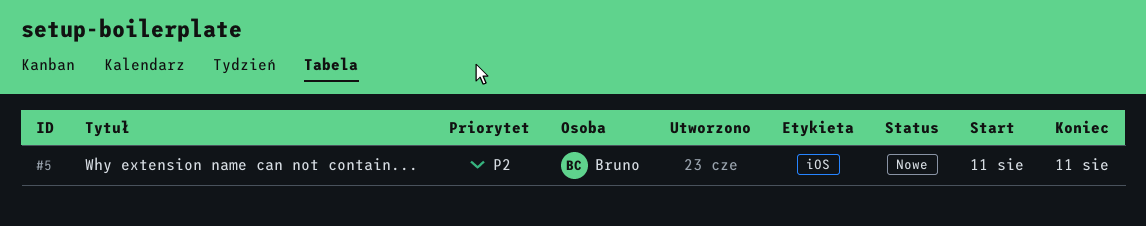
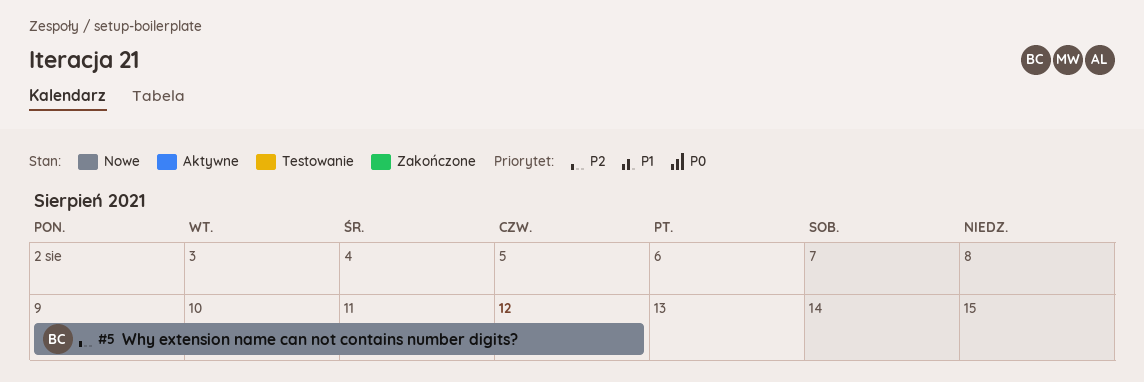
#5, start: Aug 11 -> Aug 9
#5, due: Aug 11 -> Aug 12

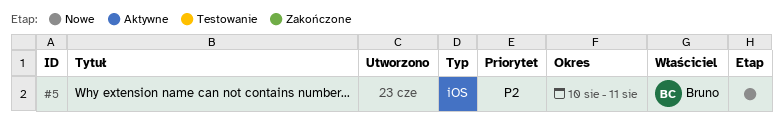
#5, start: Aug 9 -> Aug 10
#5, due: Aug 12 -> Aug 11

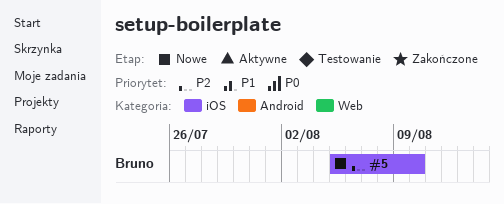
#5, start: Aug 10 -> Aug 5
#5, due: Aug 11 -> Aug 10

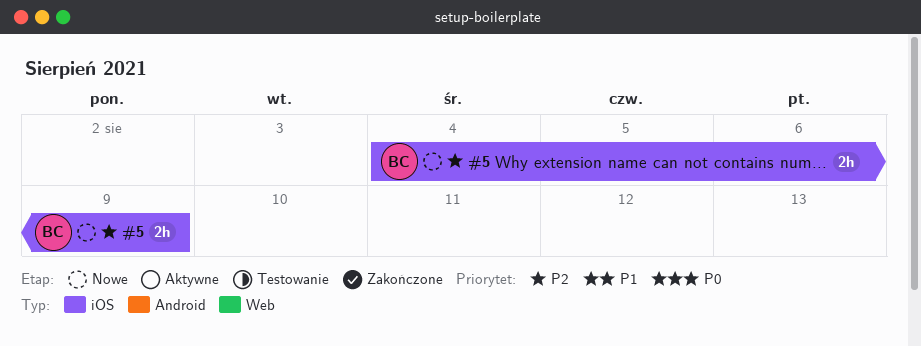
#5, start: Aug 5 -> Aug 4
#5, due: Aug 10 -> Aug 9

